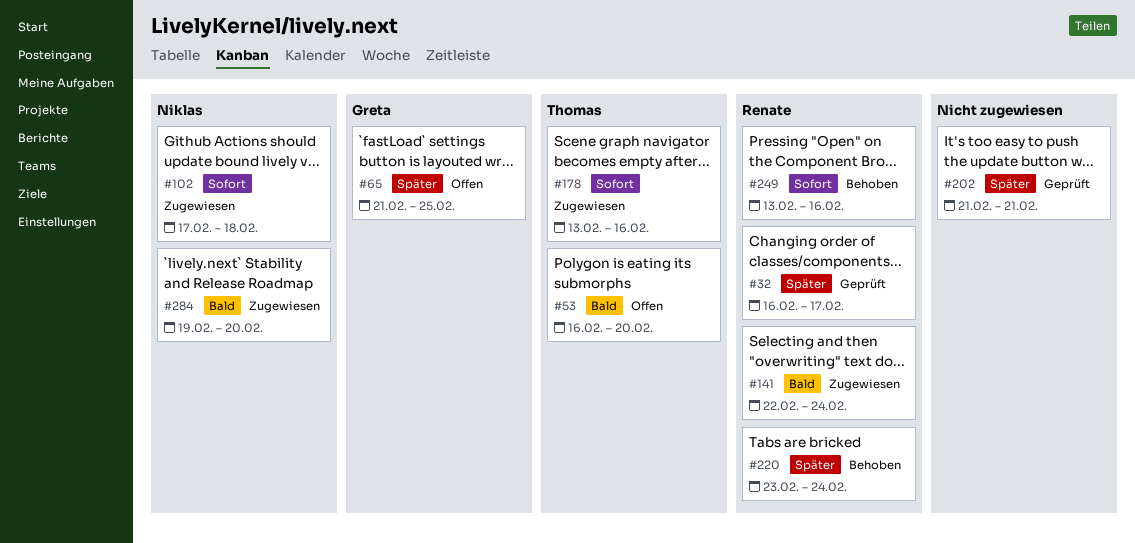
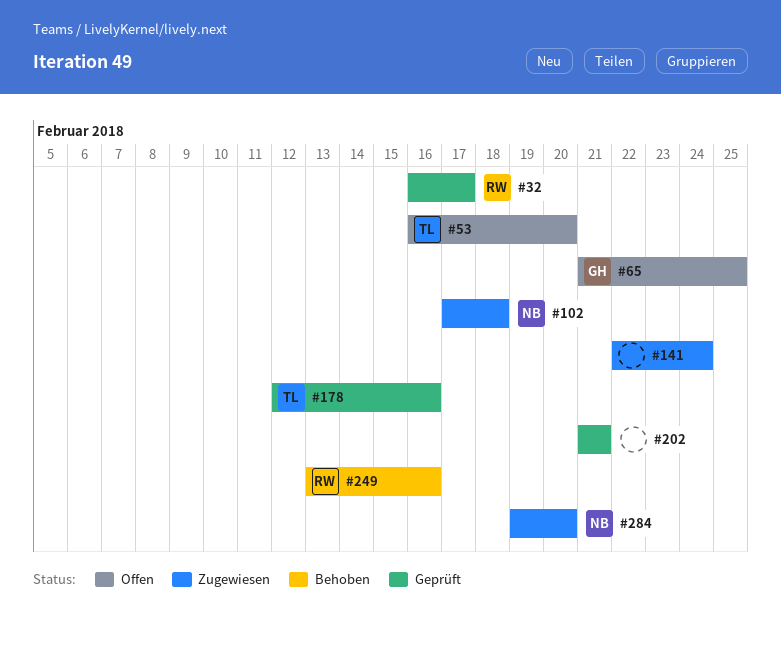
#141, owner: Renate -> none
#178, status: Zugewiesen -> Geprüft
#178, start: Feb 13 -> Feb 12
#220: present -> none

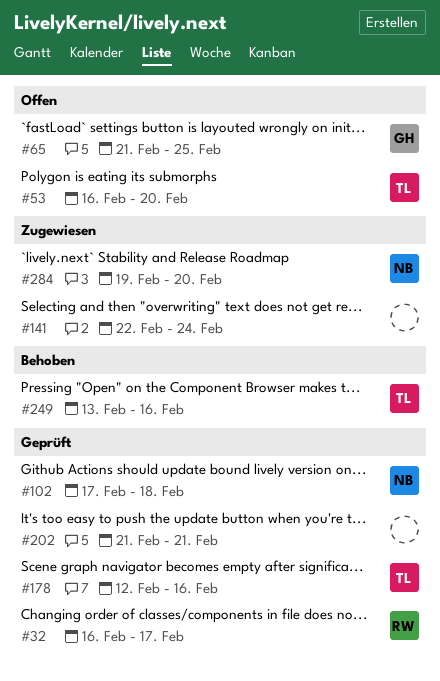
#102, status: Zugewiesen -> Geprüft
#249, owner: RW -> TL

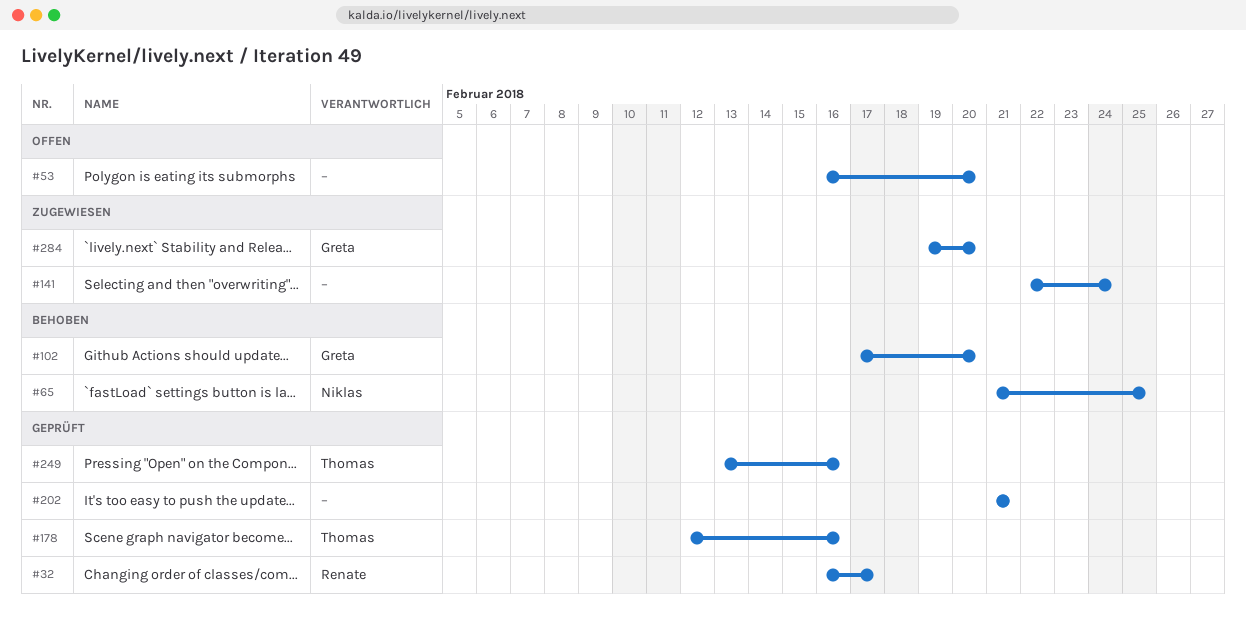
#53, owner: Thomas -> none
#65, status: Offen -> Behoben
#65, owner: Greta -> Niklas
#102, status: Geprüft -> Behoben
#102, owner: Niklas -> Greta
#102, due: Feb 18 -> Feb 20
#249, status: Behoben -> Geprüft
#284, owner: Niklas -> Greta

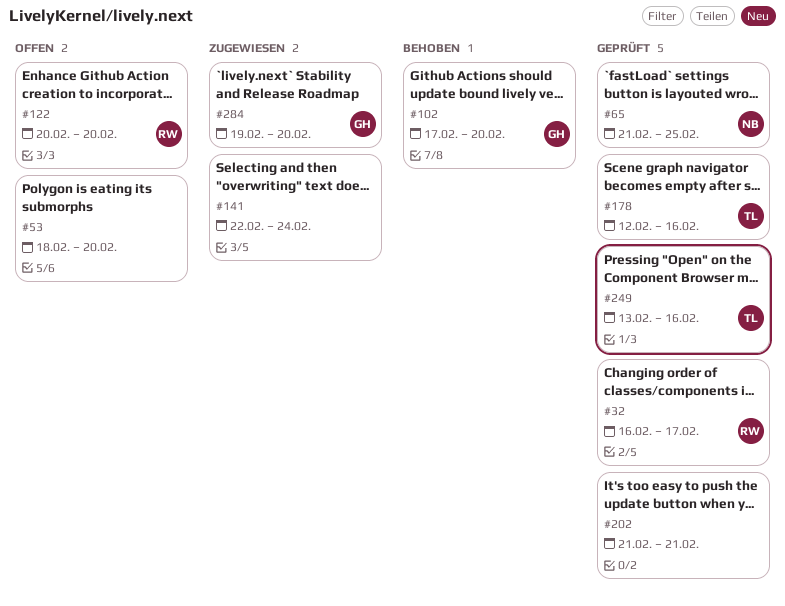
#53, start: Feb 16 -> Feb 18
#65, status: Behoben -> Geprüft
#122: none -> present

